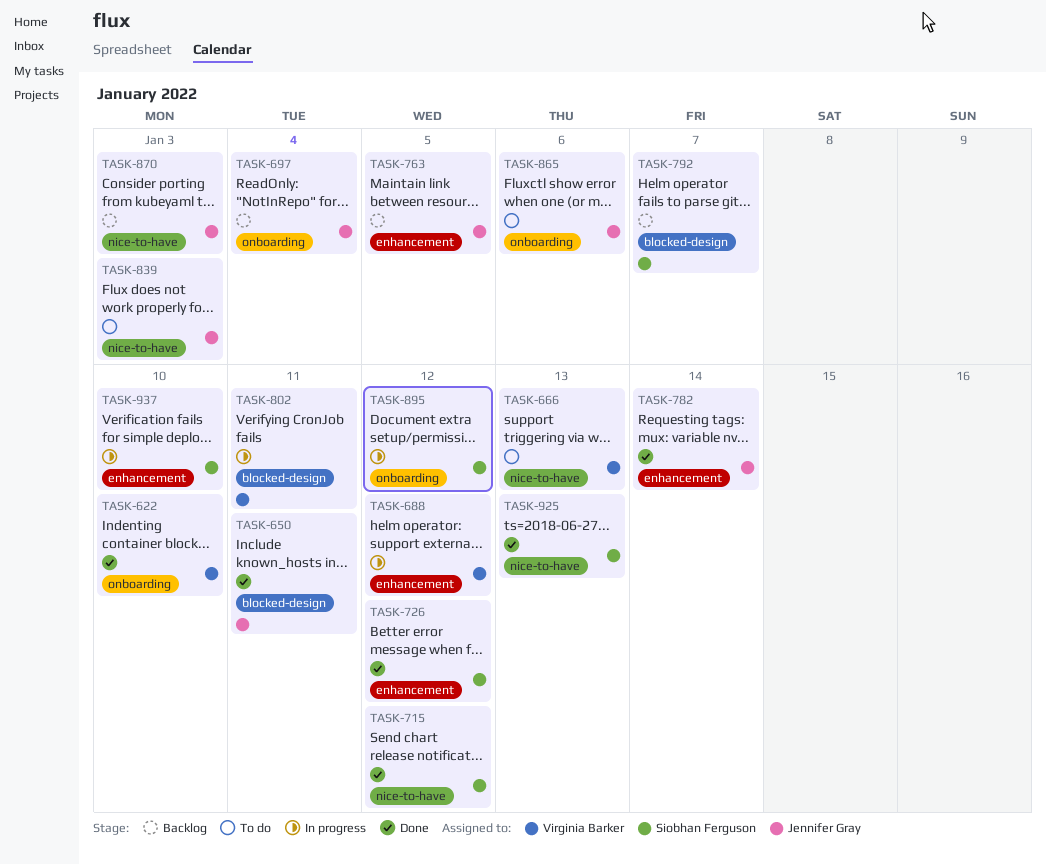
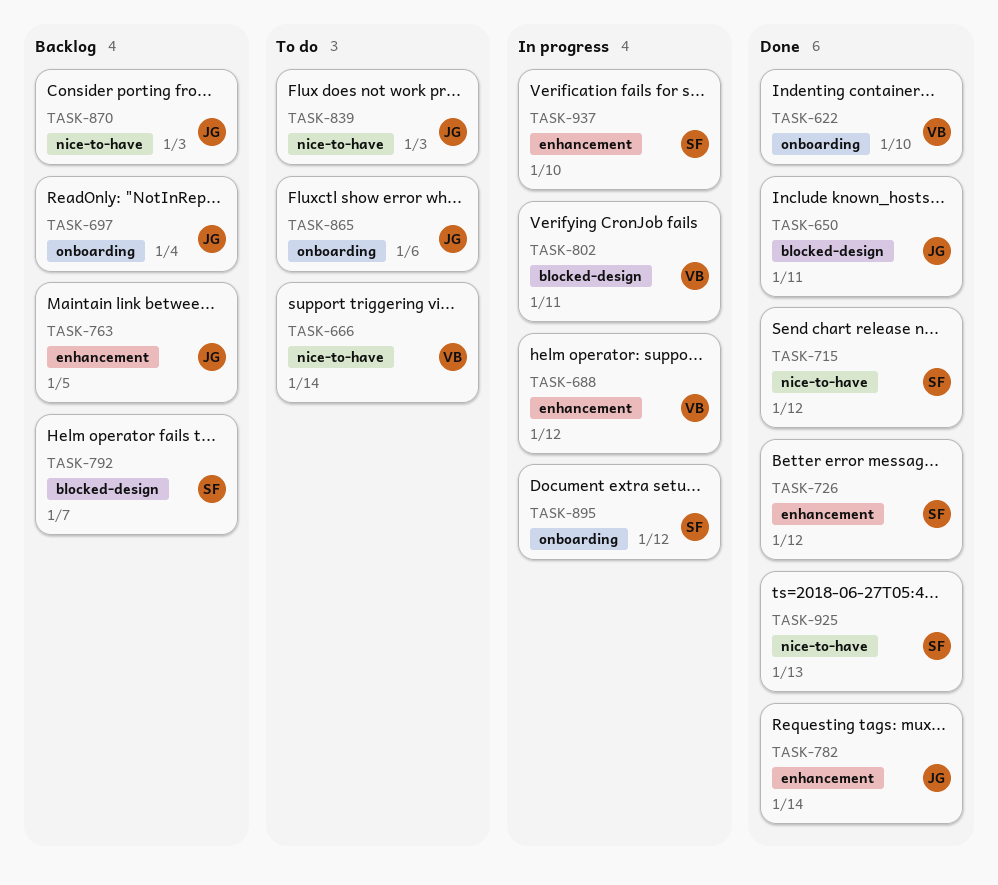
TASK-666, due: Jan 13 -> Jan 14

